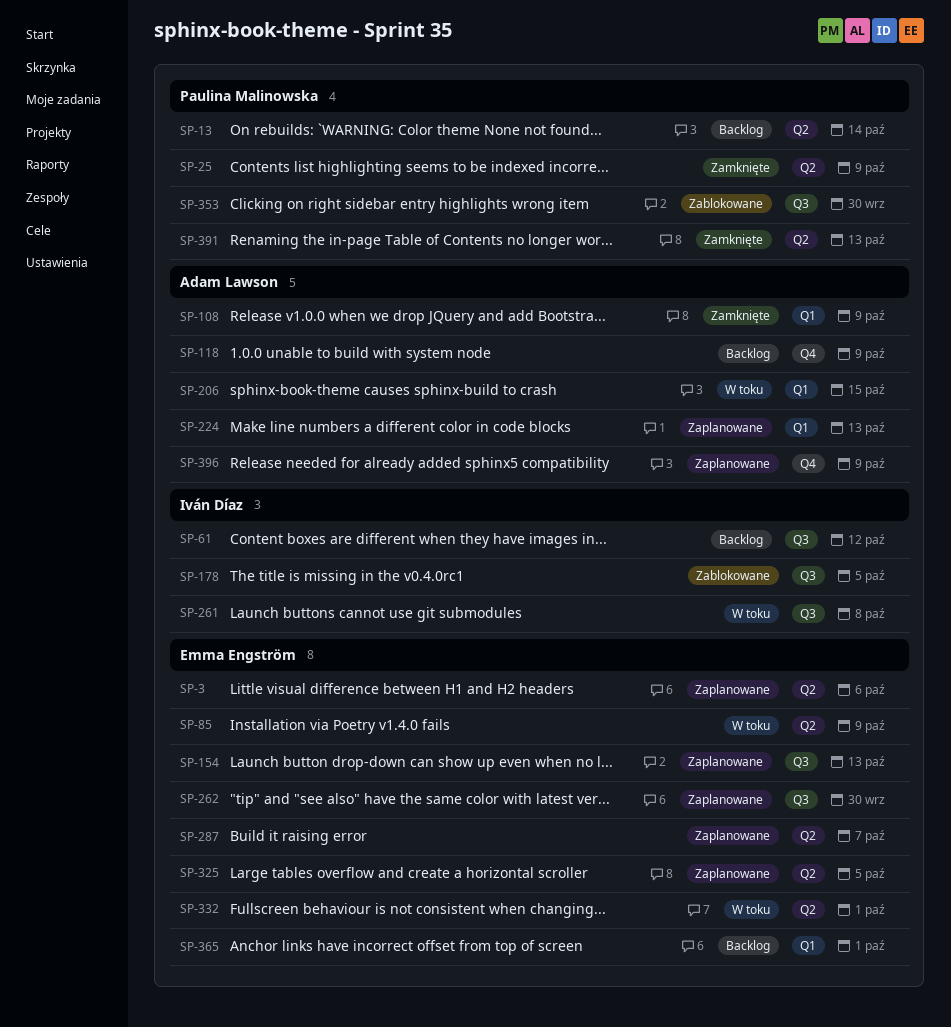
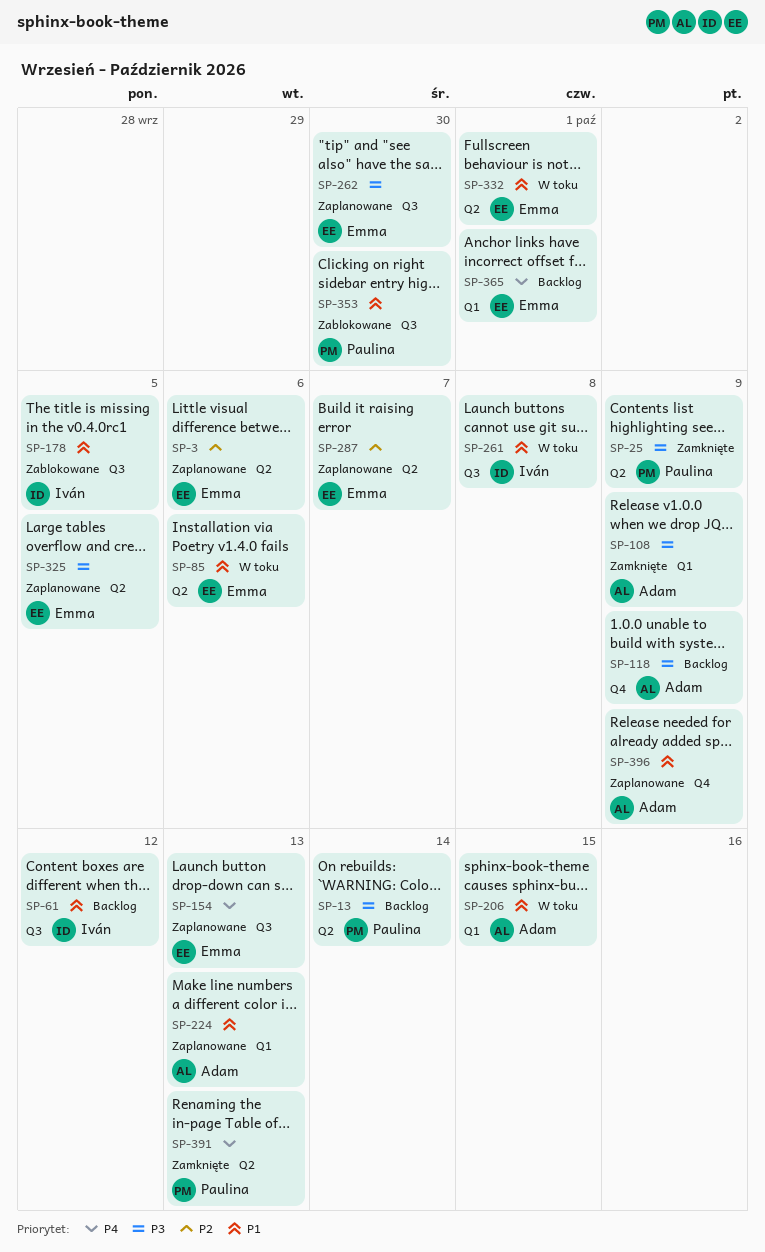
SP-85, due: Oct 9 -> Oct 6

